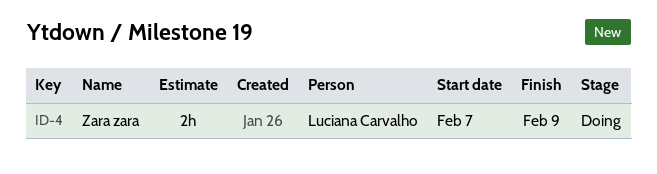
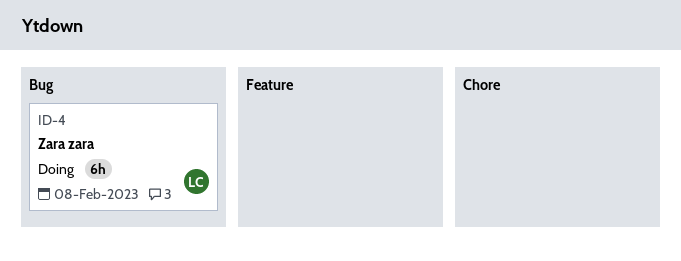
ID-4, estimate: 2h -> 6h
ID-4, due: Feb 9 -> Feb 8

